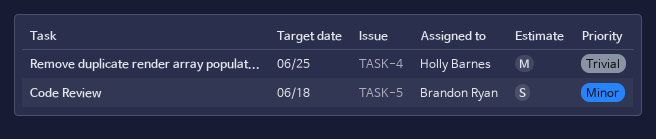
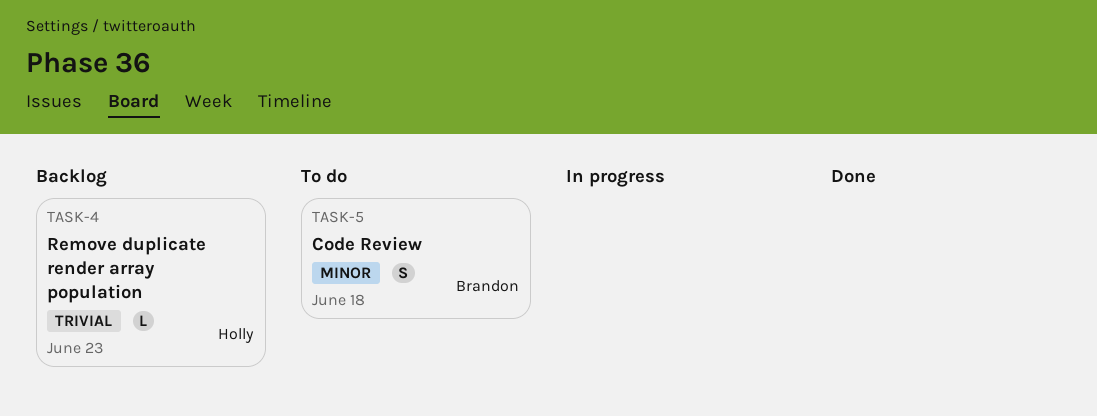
TASK-4, estimate: M -> L
TASK-4, due: Jun 25 -> Jun 23

